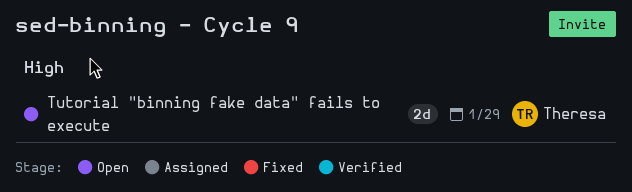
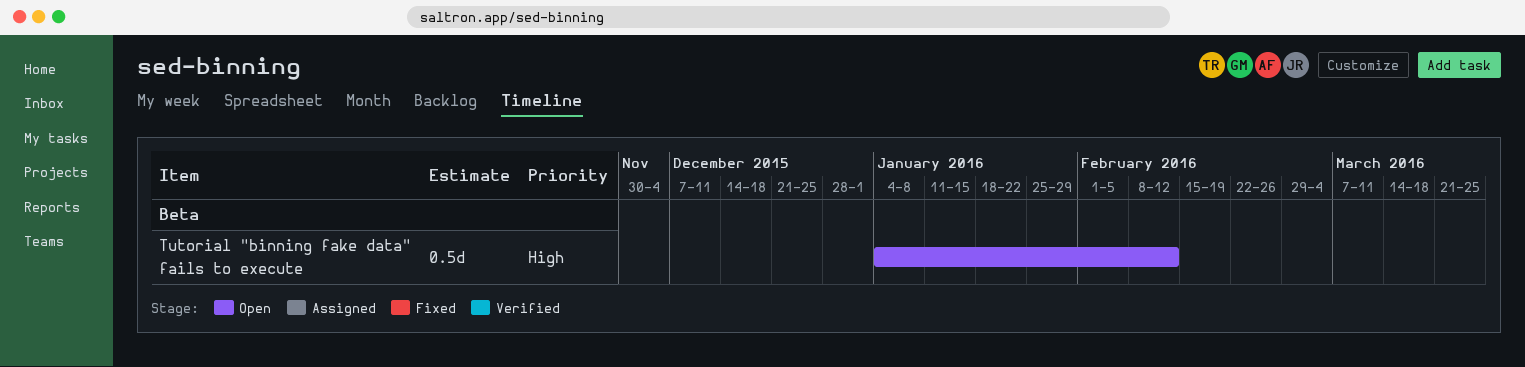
Tutorial "binning fake data" fails to execute, estimate: 2d -> 0.5d
Tutorial "binning fake data" fails to execute, due: Jan 29 -> Feb 12

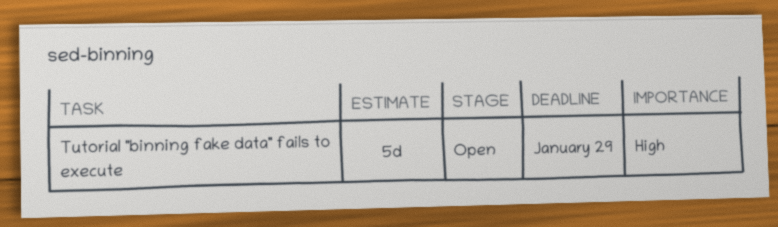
Tutorial "binning fake data" fails to execute, estimate: 0.5d -> 5d
Tutorial "binning fake data" fails to execute, due: Feb 12 -> Jan 29

